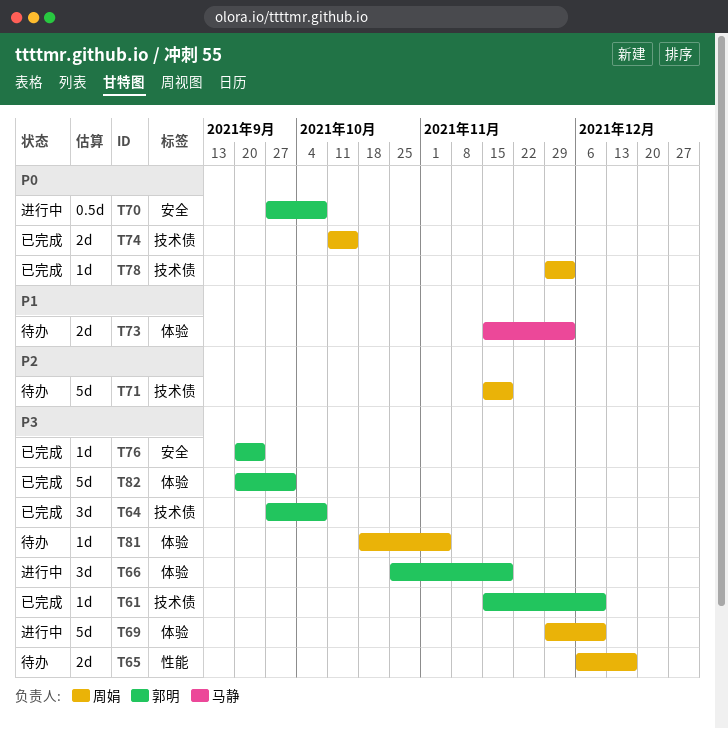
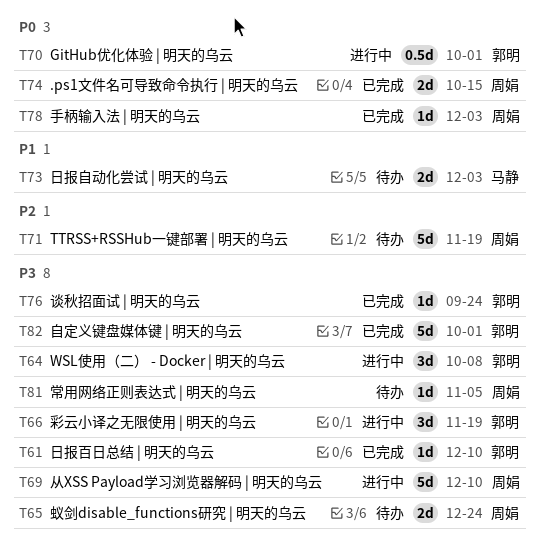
T64, status: 已完成 -> 进行中
T65, due: Dec 17 -> Dec 24
T70, due: Oct 8 -> Oct 1

